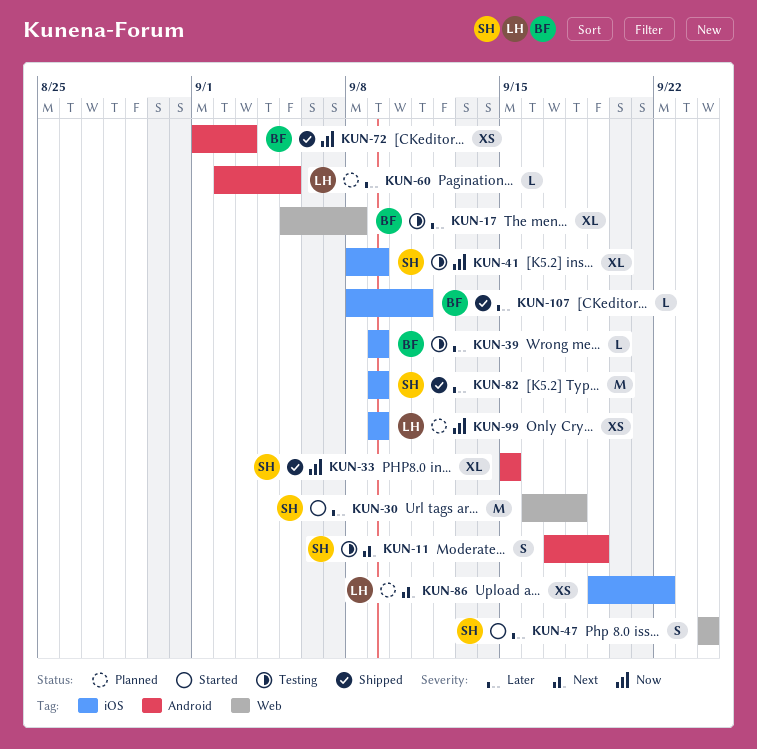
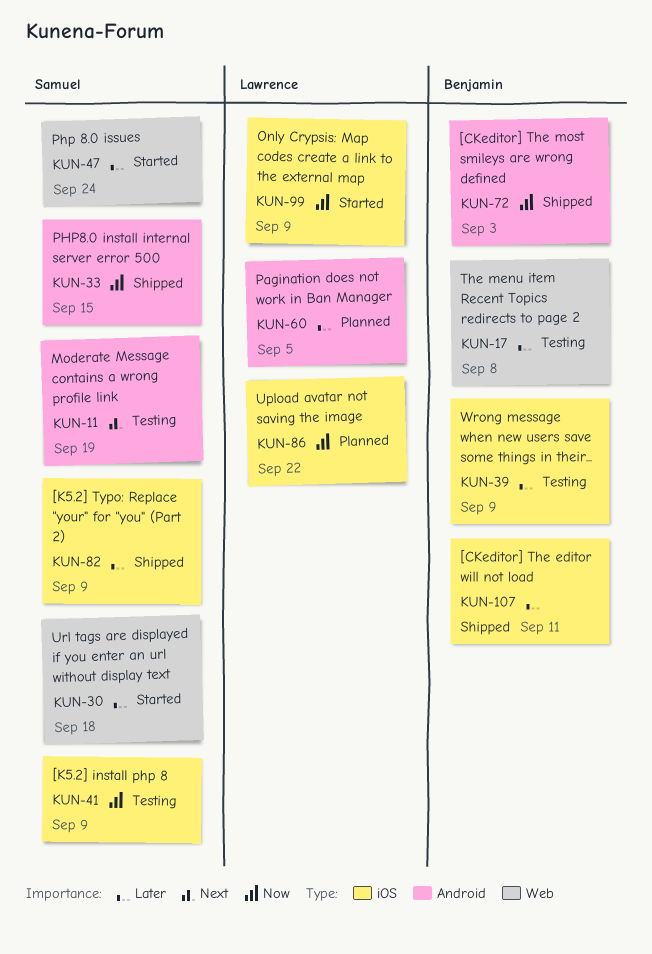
KUN-86, priority: Next -> Now
KUN-99, status: Planned -> Started

